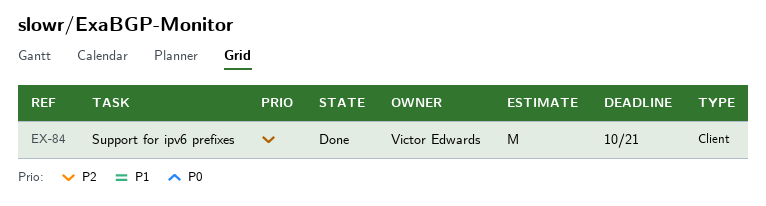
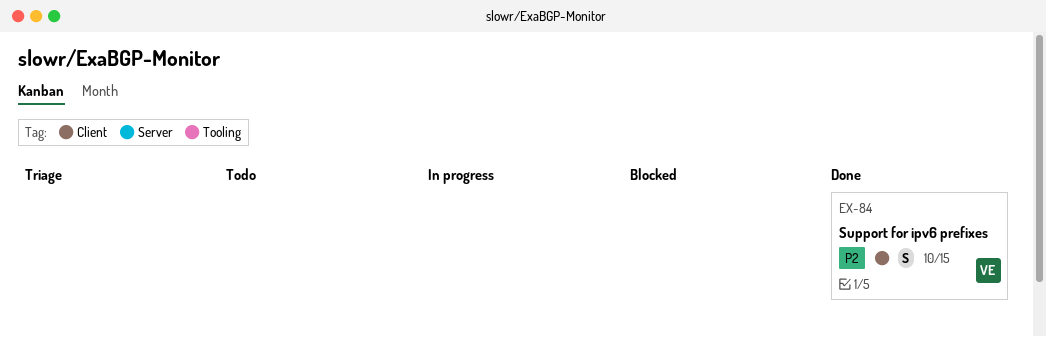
EX-84, estimate: M -> S
EX-84, due: Oct 21 -> Oct 15

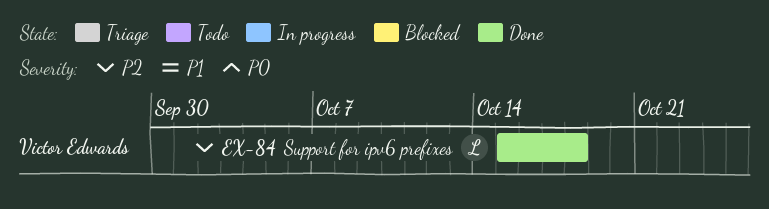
EX-84, estimate: S -> L
EX-84, due: Oct 15 -> Oct 18

